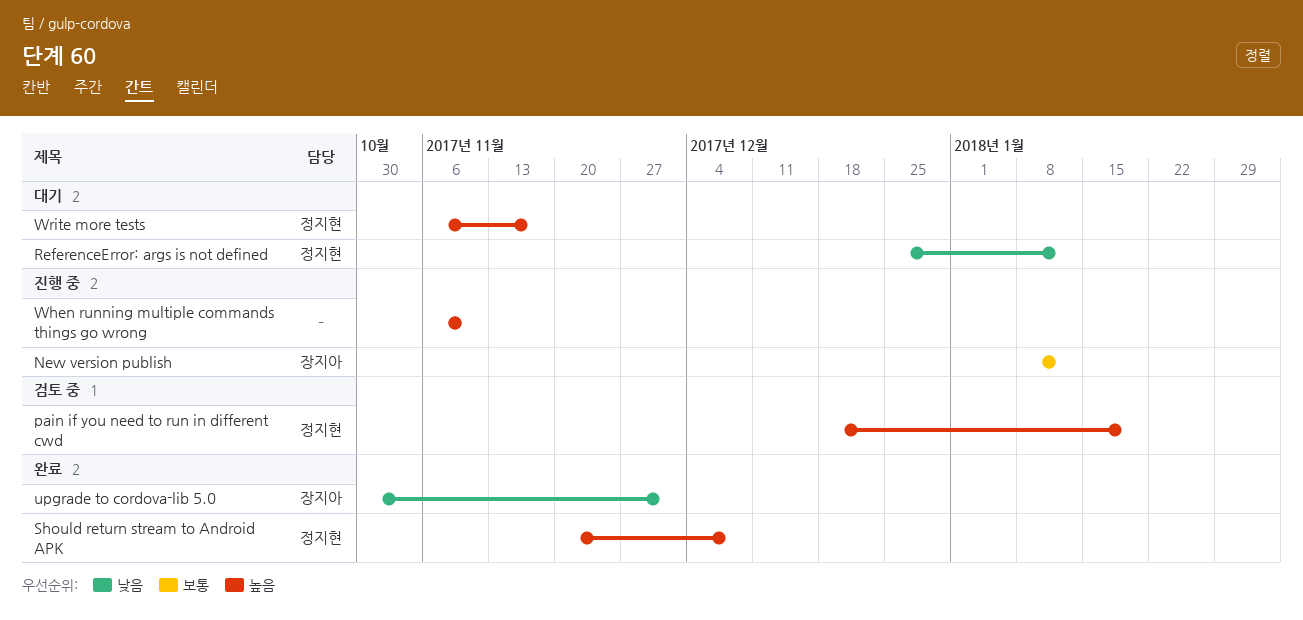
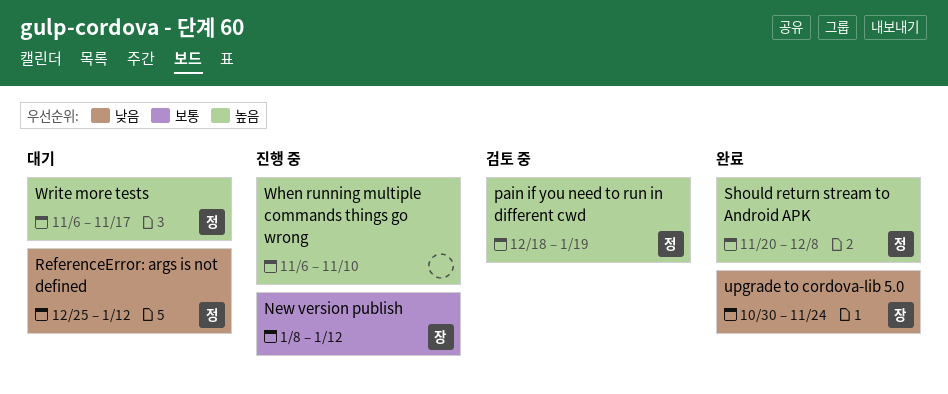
upgrade to cordova-lib 5.0, due: Dec 1 -> Nov 24

